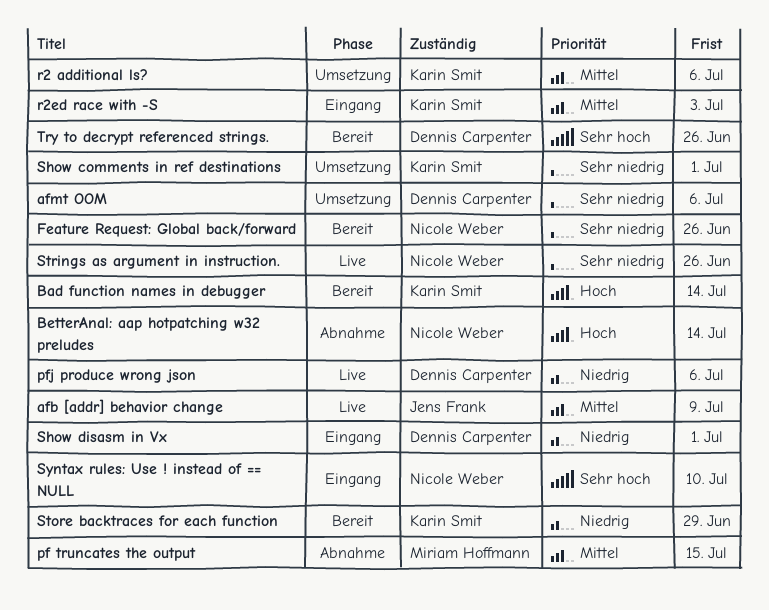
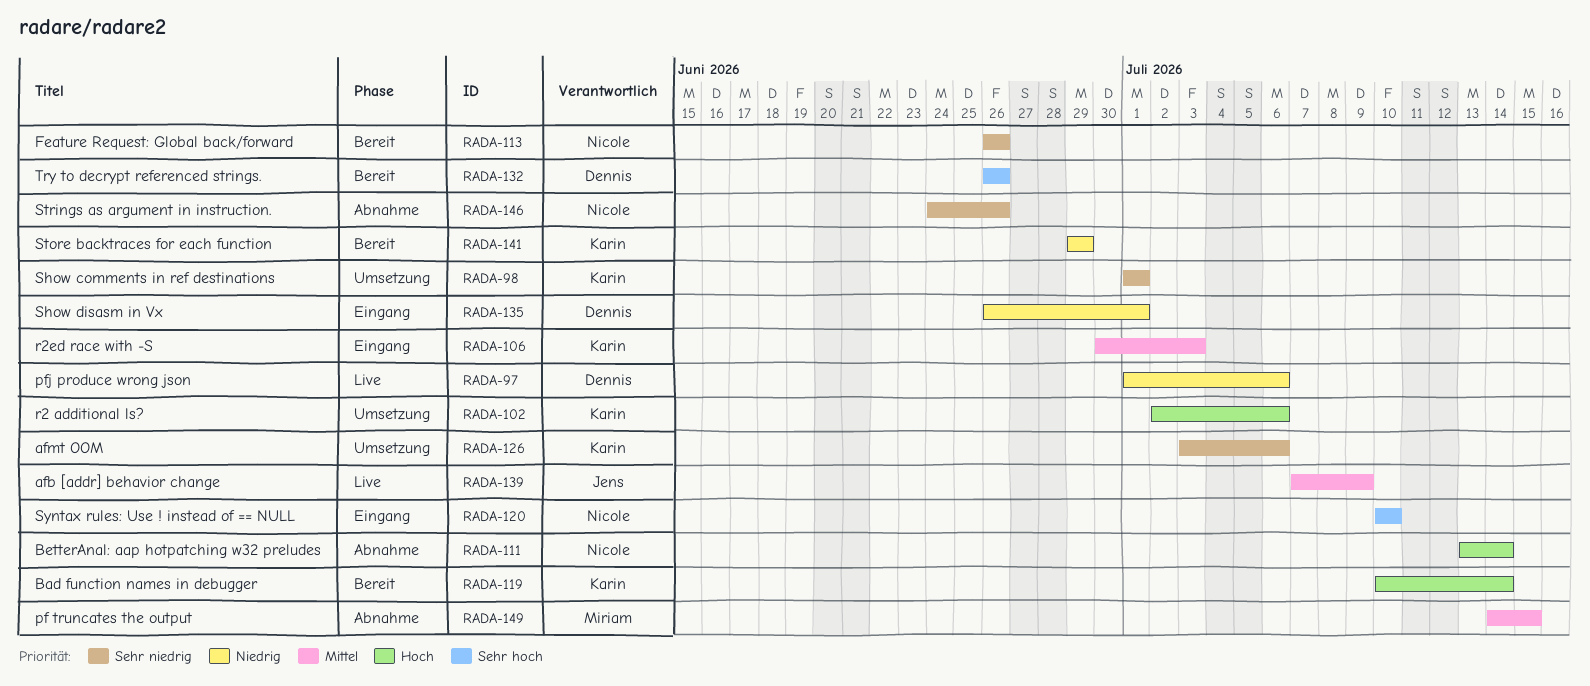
afmt OOM, owner: Dennis Carpenter -> Karin Smit
r2 additional ls?, priority: Mittel -> Hoch
Strings as argument in instruction., status: Live -> Abnahme

